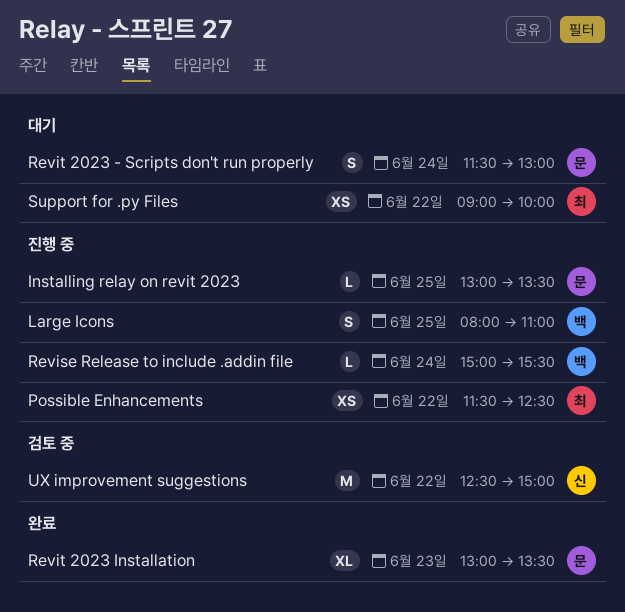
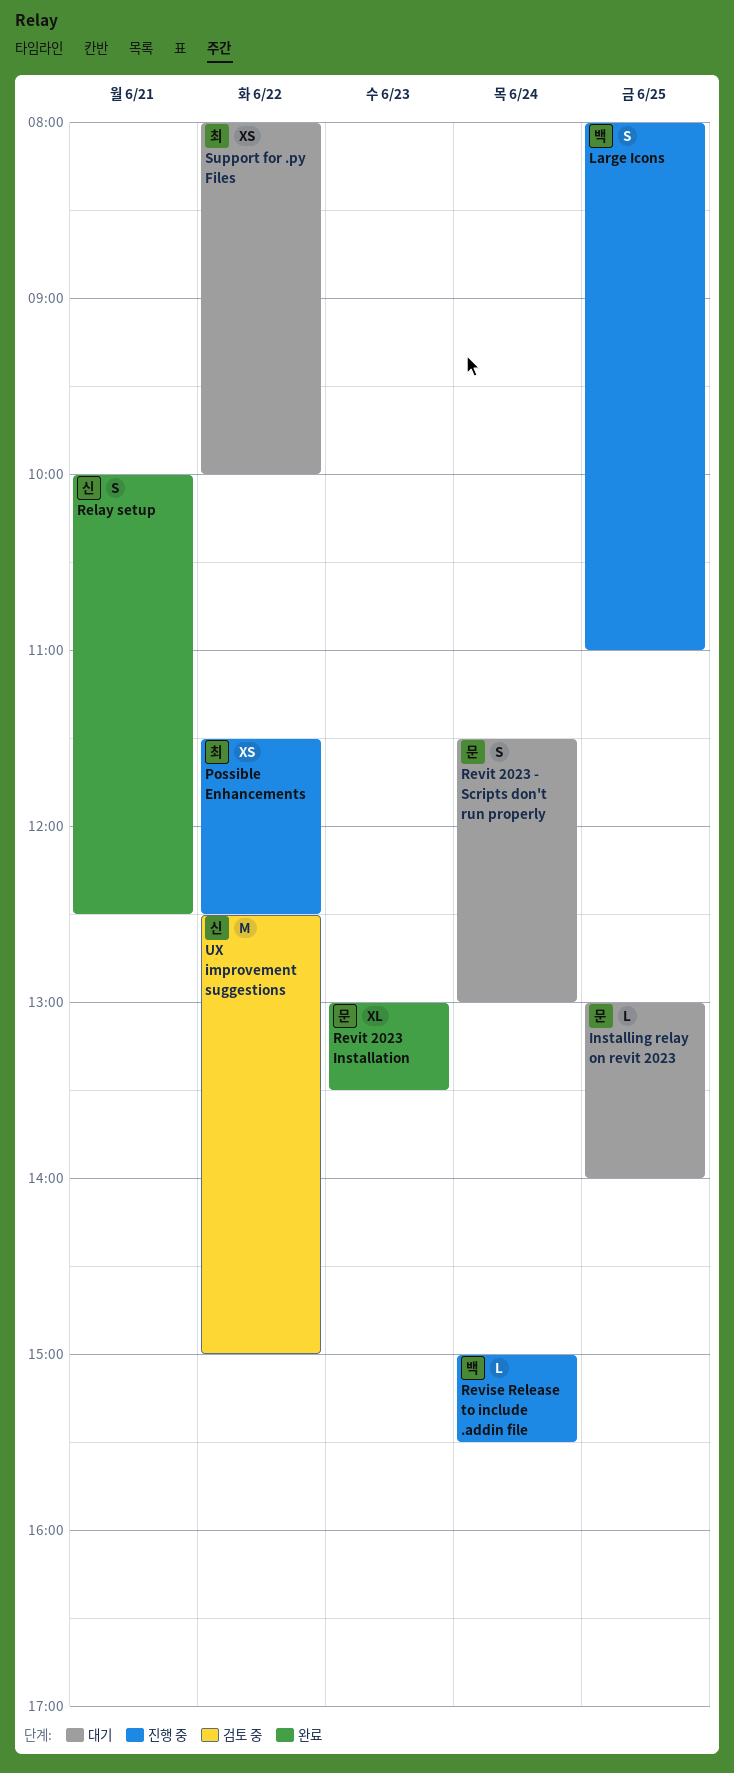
Installing relay on revit 2023, status: 진행 중 -> 대기
Installing relay on revit 2023, ends: 13:30 -> 14:00
Relay setup: none -> present
Support for .py Files, begins: 09:00 -> 08:00

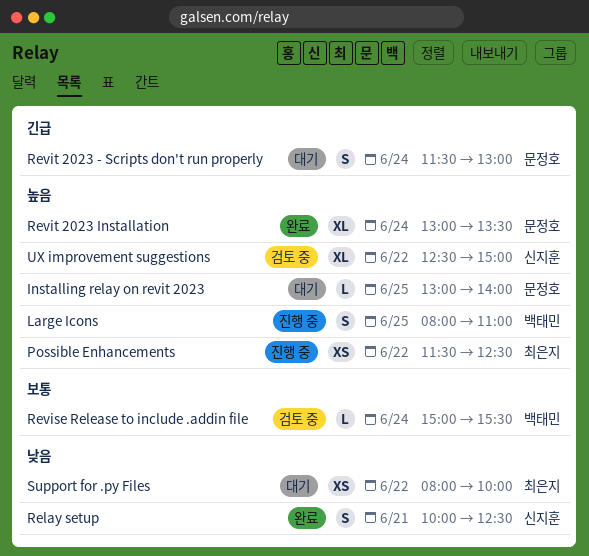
Revise Release to include .addin file, status: 진행 중 -> 검토 중
Revit 2023 Installation, day: Jun 23 -> Jun 24
UX improvement suggestions, estimate: M -> XL

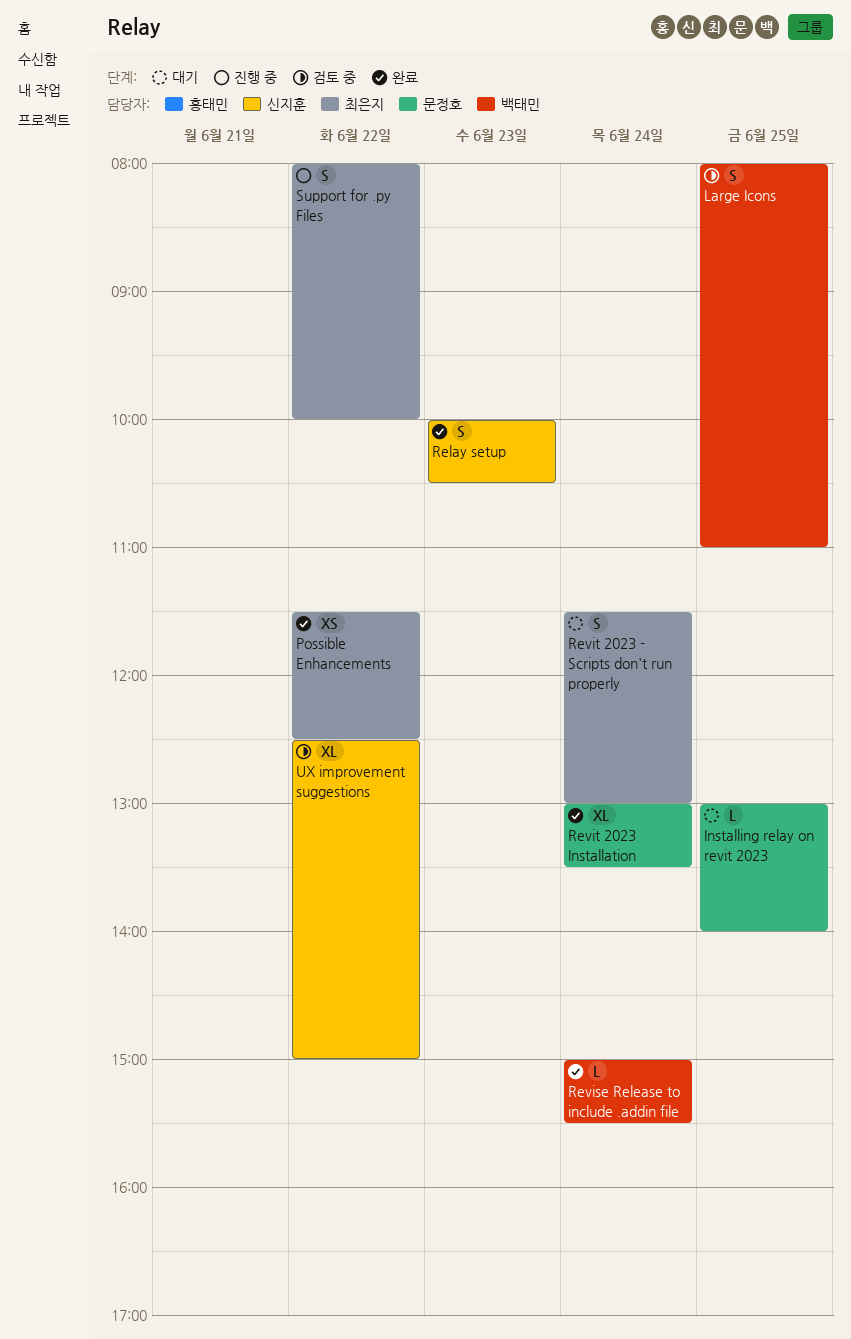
Large Icons, status: 진행 중 -> 검토 중
Possible Enhancements, status: 진행 중 -> 완료
Relay setup, day: Jun 21 -> Jun 23
Relay setup, ends: 12:30 -> 10:30
Revise Release to include .addin file, status: 검토 중 -> 완료
Revit 2023 - Scripts don't run properly, owner: 문정호 -> 최은지
Support for .py Files, status: 대기 -> 진행 중
Support for .py Files, estimate: XS -> S

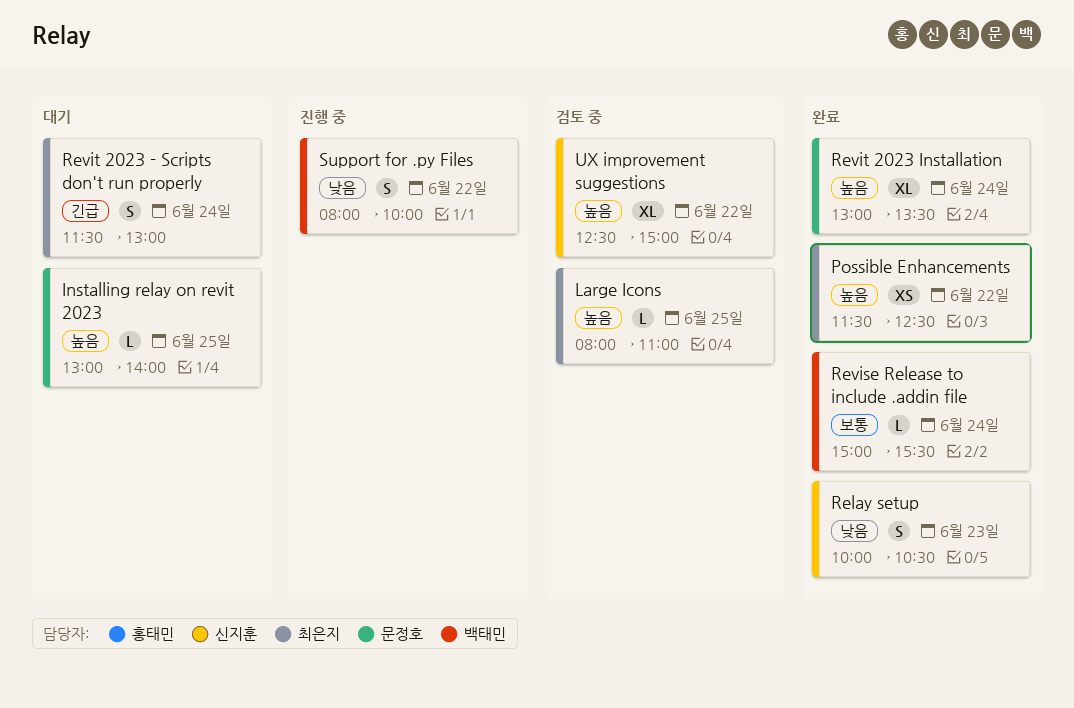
Large Icons, owner: 백태민 -> 최은지
Large Icons, estimate: S -> L
Support for .py Files, owner: 최은지 -> 백태민

